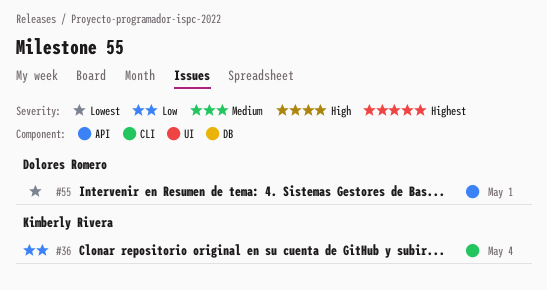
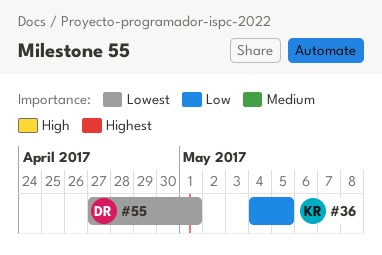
#36, due: May 4 -> May 5

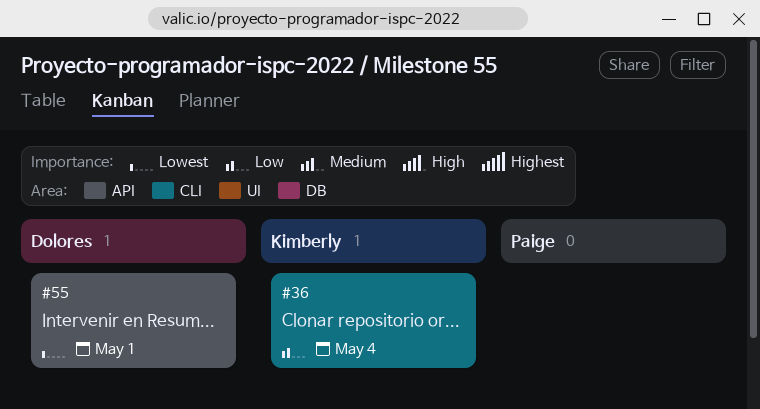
#36, due: May 5 -> May 4

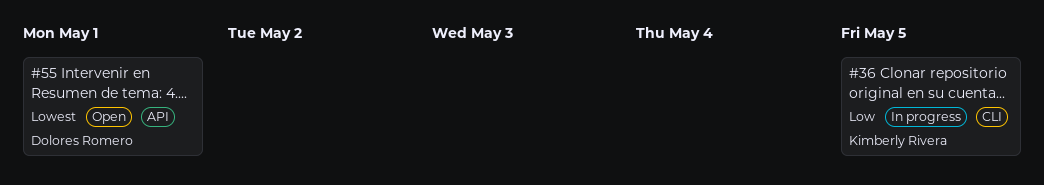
#36, due: May 4 -> May 5

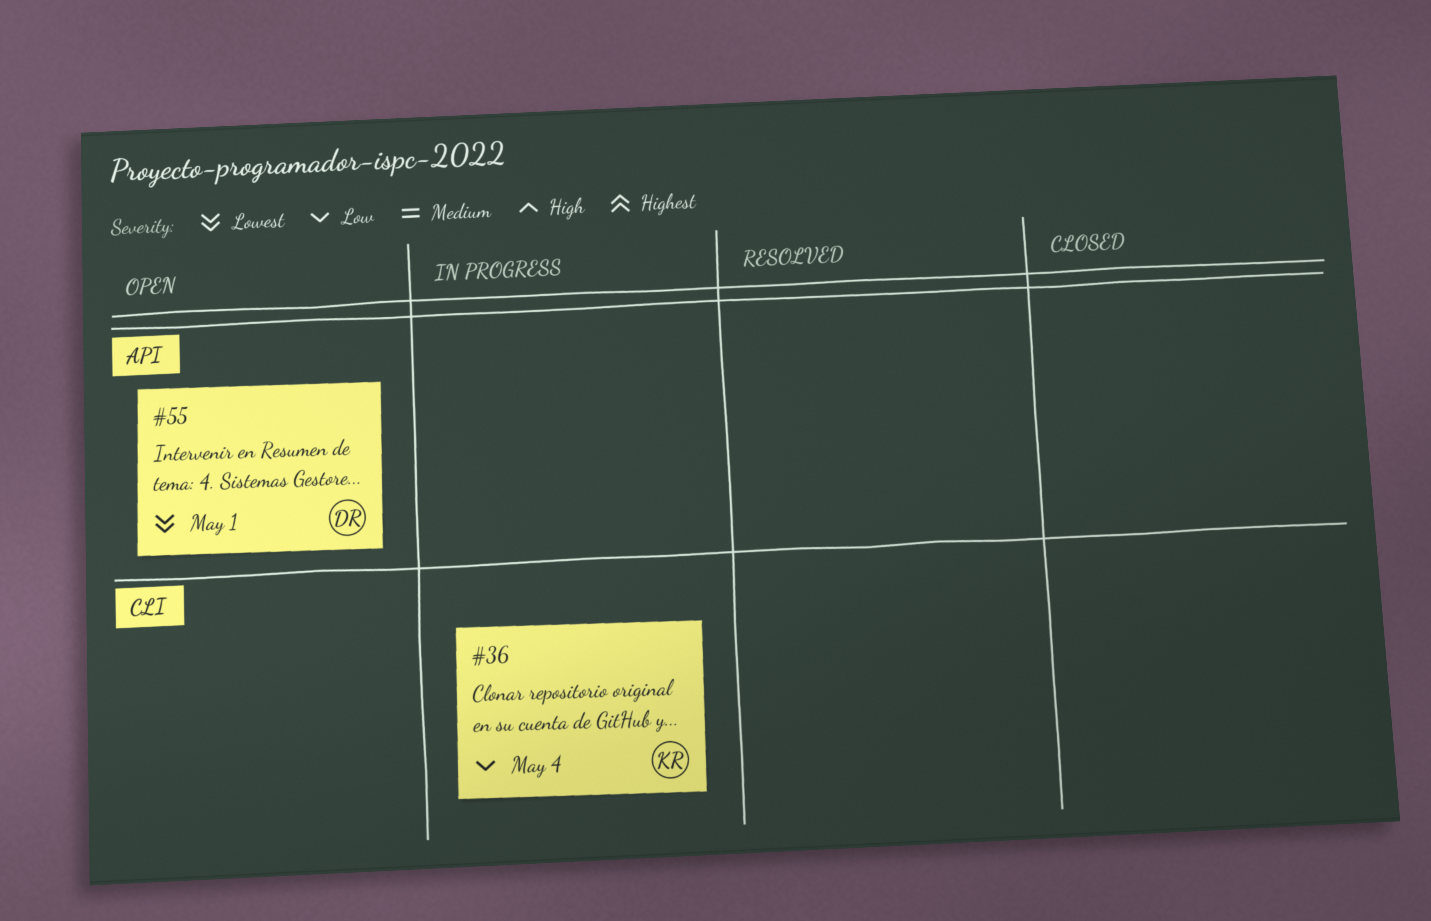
#36, due: May 5 -> May 4

